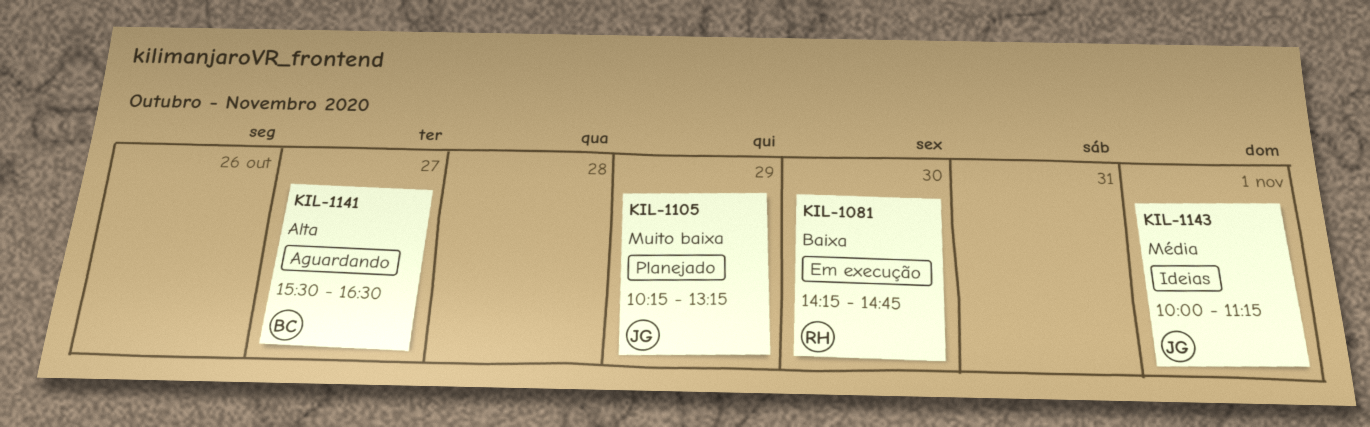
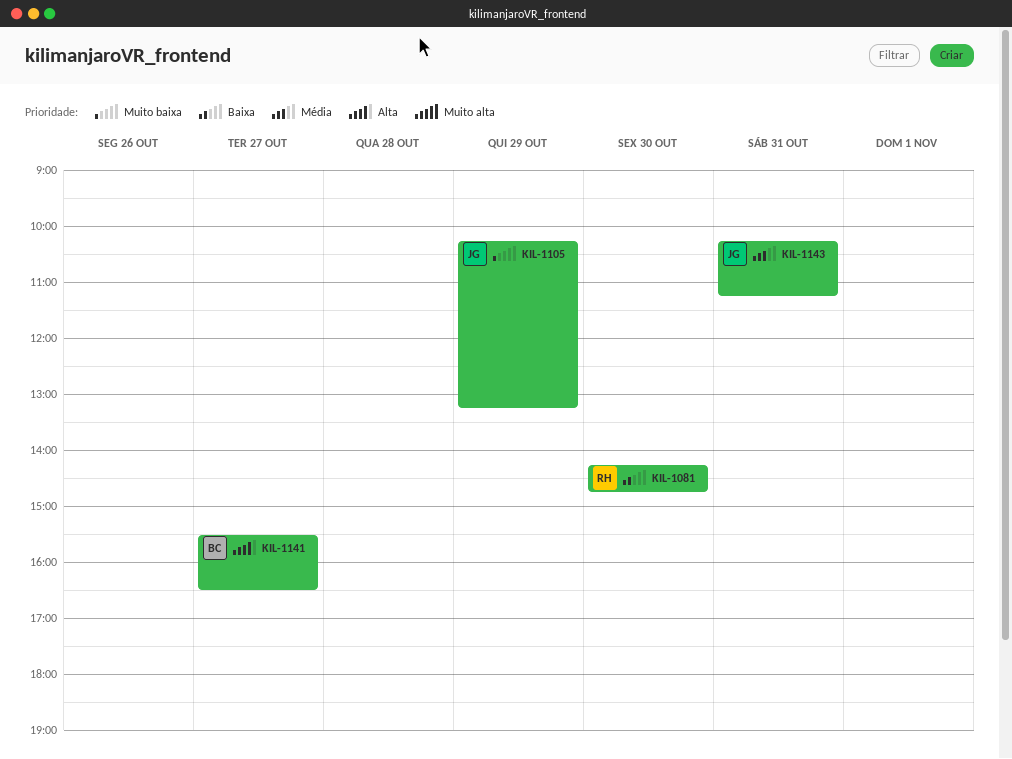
KIL-1143, day: Nov 1 -> Oct 31
KIL-1143, begins: 10:00 -> 10:15

